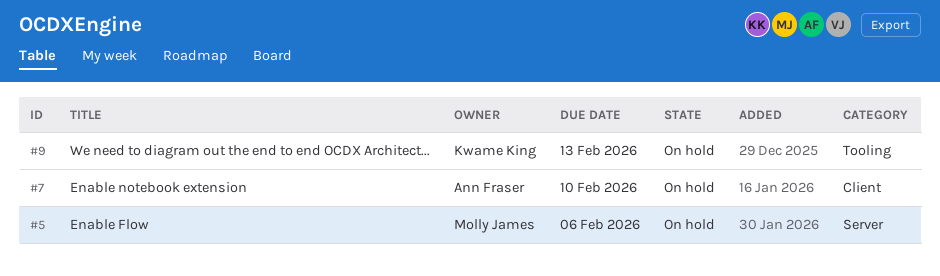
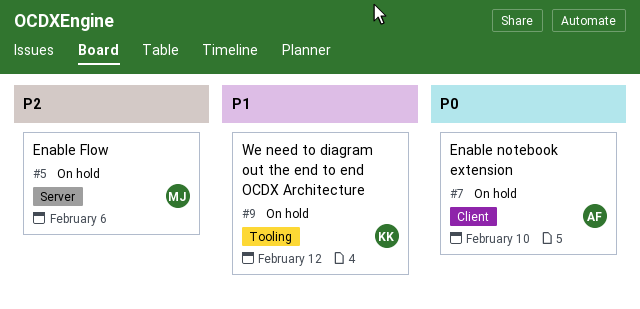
#9, due: Feb 13 -> Feb 12

